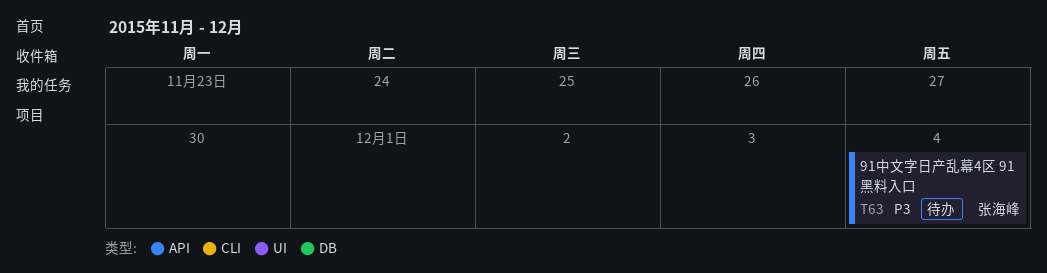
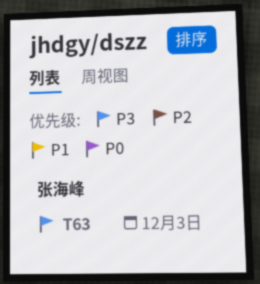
T63, due: Dec 4 -> Dec 3

